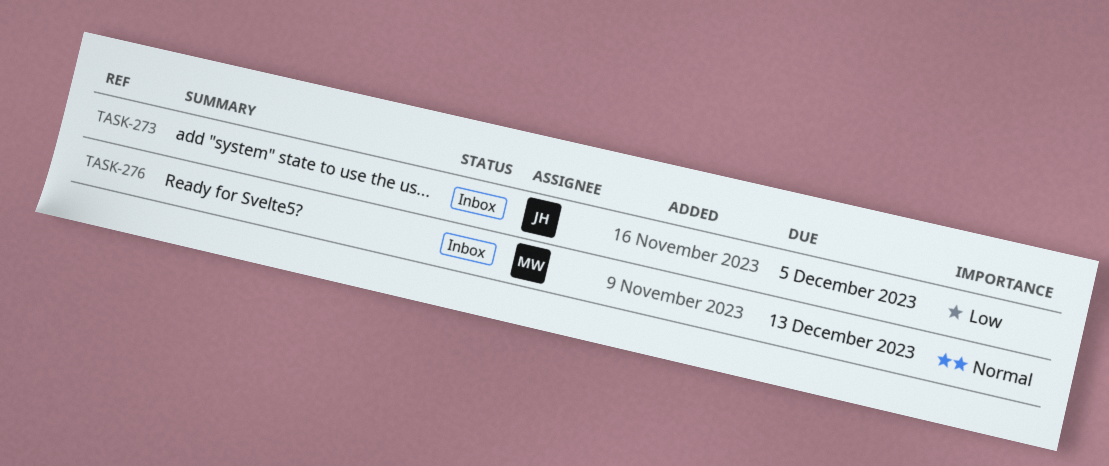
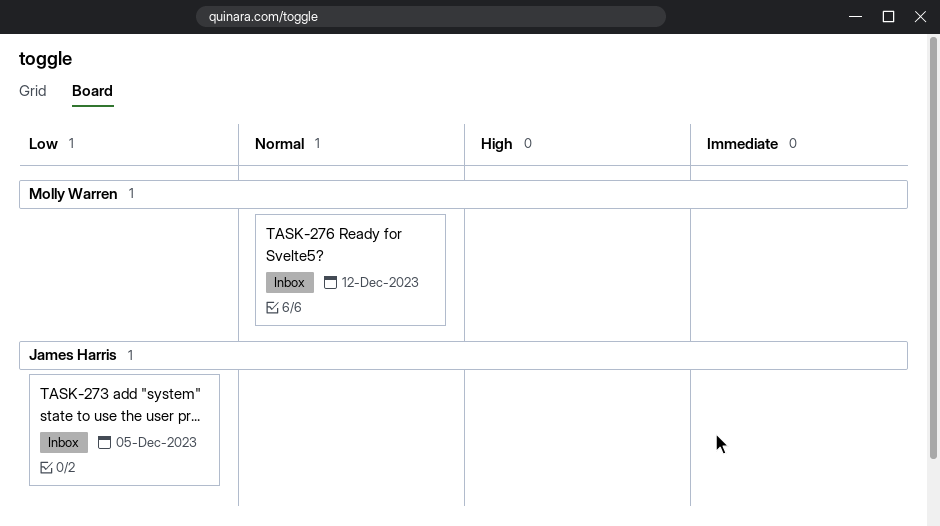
TASK-276, due: Dec 13 -> Dec 12

